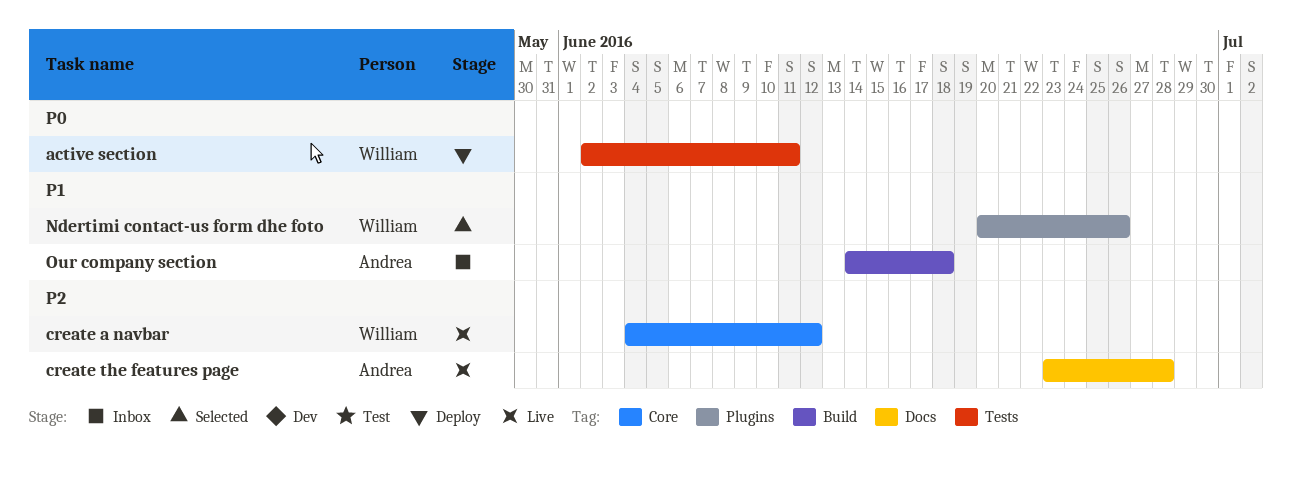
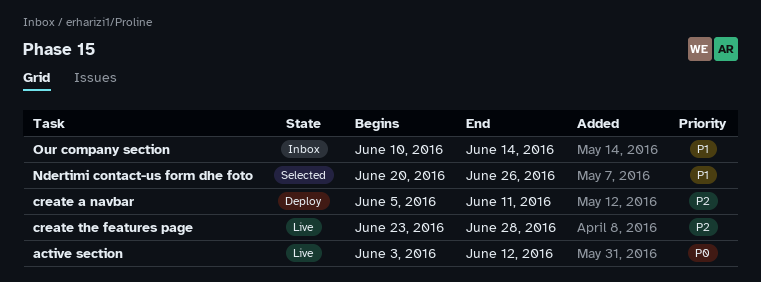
active section, status: Deploy -> Live
active section, start: Jun 2 -> Jun 3
active section, due: Jun 11 -> Jun 12
create a navbar, status: Live -> Deploy
create a navbar, start: Jun 4 -> Jun 5
create a navbar, due: Jun 12 -> Jun 11
Our company section, start: Jun 14 -> Jun 10
Our company section, due: Jun 18 -> Jun 14

